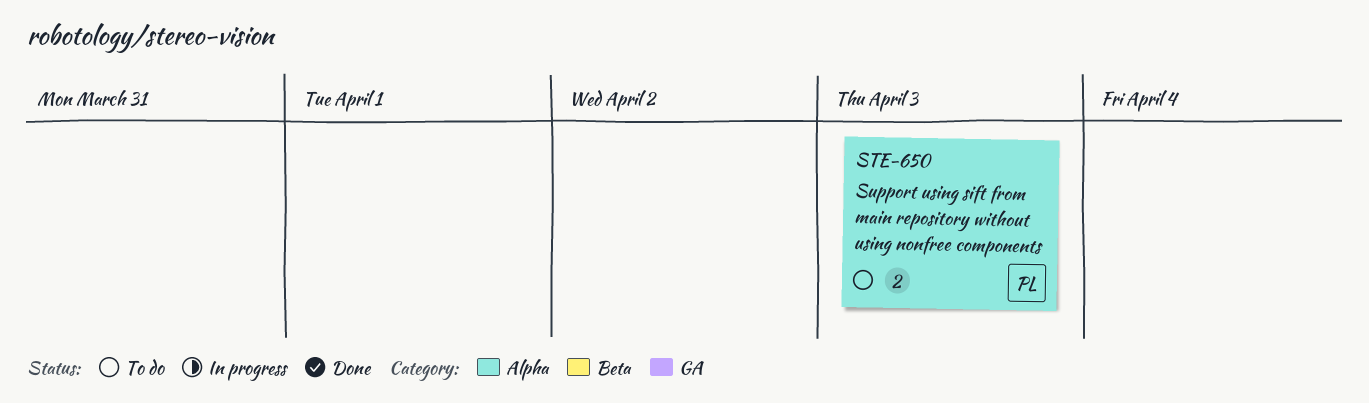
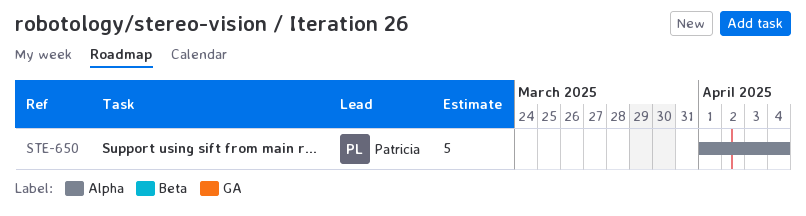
STE-650, estimate: 2 -> 5
STE-650, due: Apr 3 -> Apr 4

